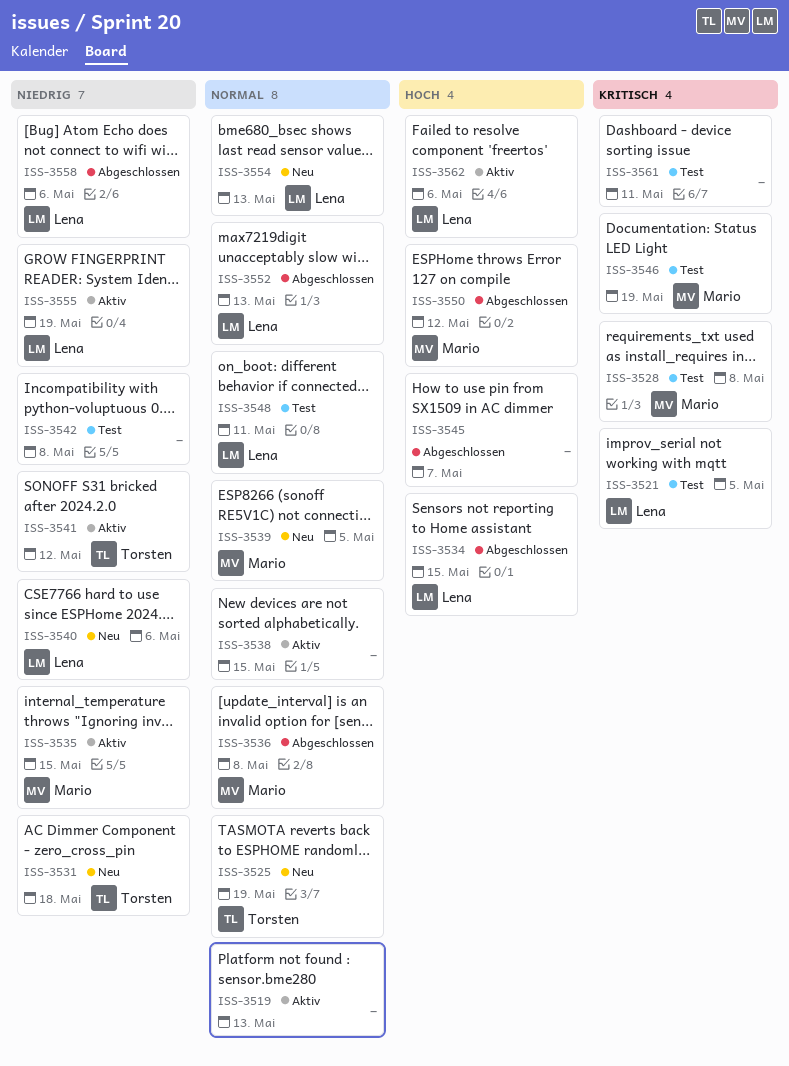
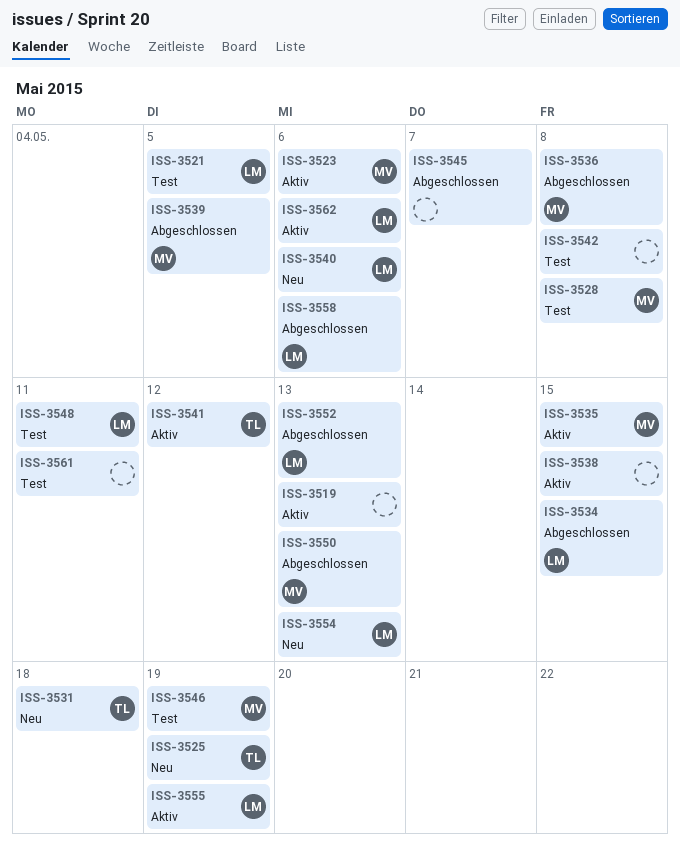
ISS-3523: none -> present
ISS-3539, status: Neu -> Abgeschlossen
ISS-3550, due: May 12 -> May 13

